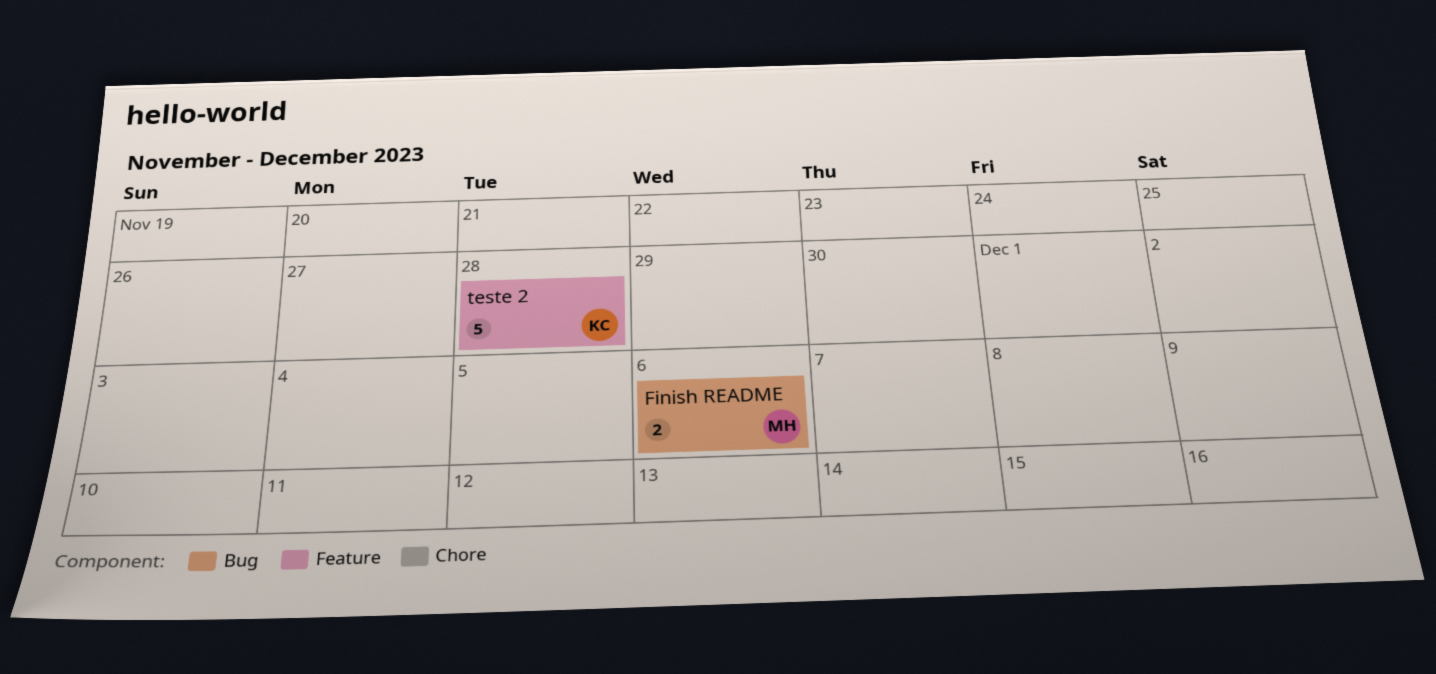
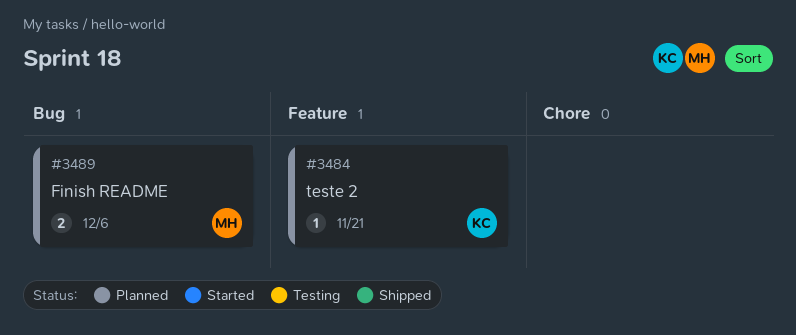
teste 2, estimate: 5 -> 1
teste 2, due: Nov 28 -> Nov 21

